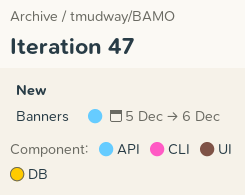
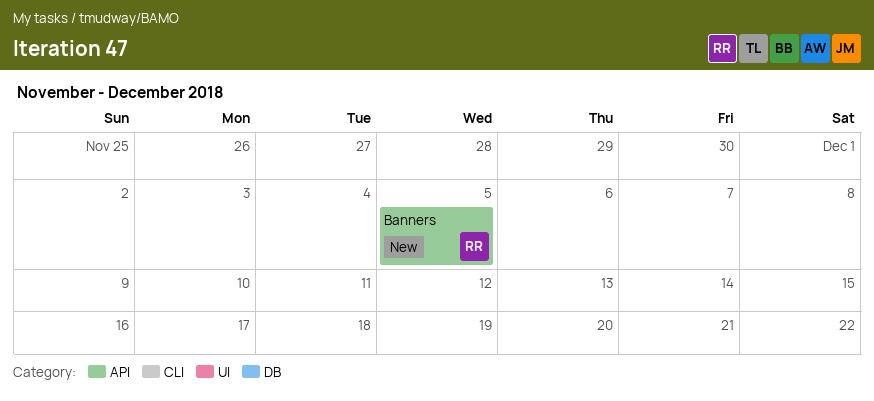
Banners, due: Dec 6 -> Dec 5

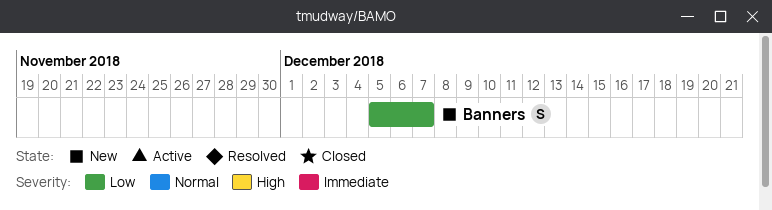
Banners, due: Dec 5 -> Dec 7

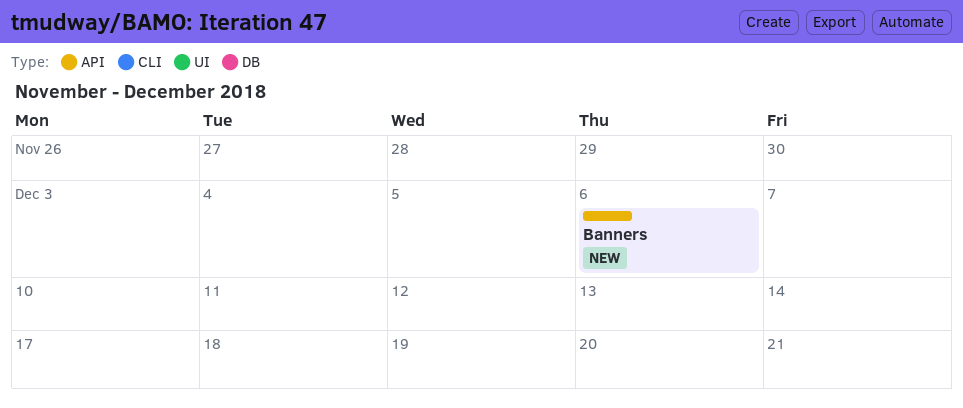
Banners, due: Dec 7 -> Dec 6

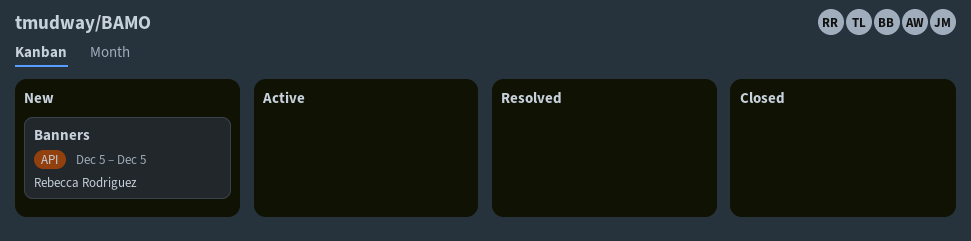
Banners, due: Dec 6 -> Dec 5

